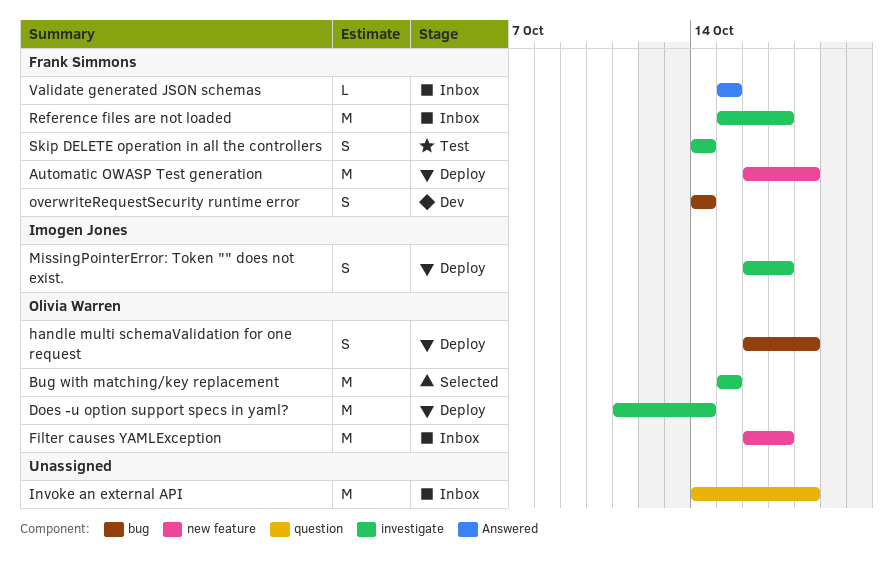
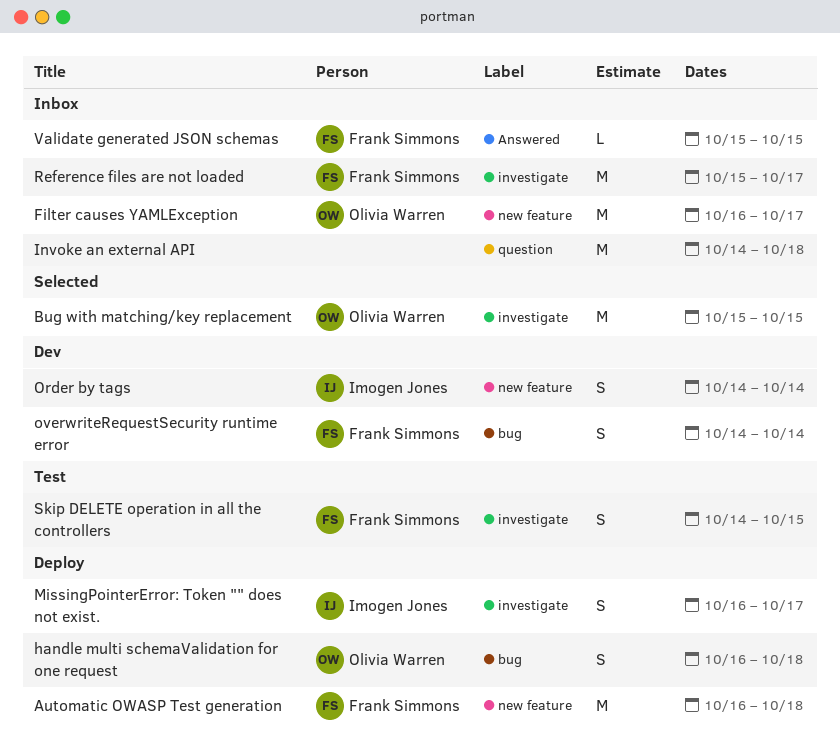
Does -u option support specs in yaml?: present -> none
Order by tags: none -> present
Skip DELETE operation in all the controllers, due: Oct 14 -> Oct 15

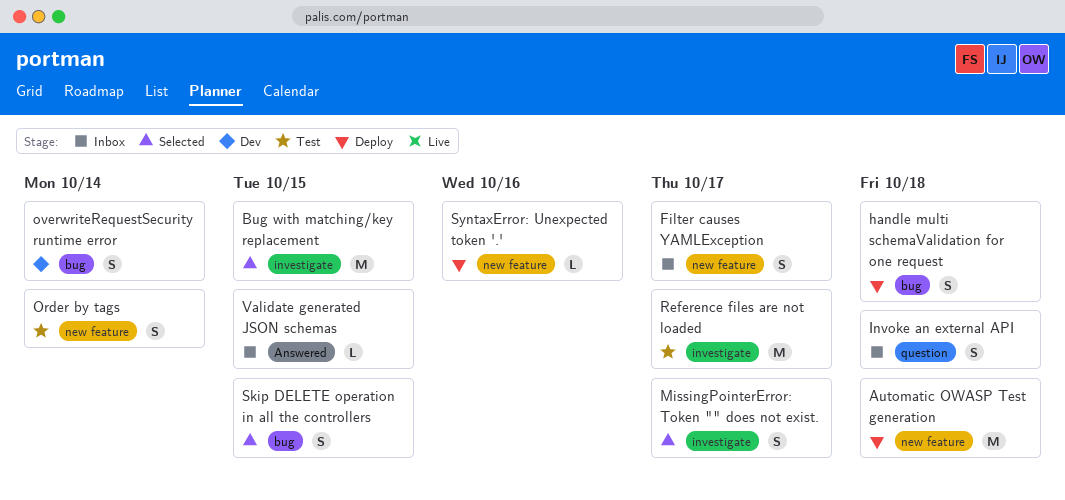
Filter causes YAMLException, estimate: M -> S
Invoke an external API, estimate: M -> S
MissingPointerError: Token "" does not exist., status: Deploy -> Selected
Order by tags, status: Dev -> Test
Reference files are not loaded, status: Inbox -> Test
Skip DELETE operation in all the controllers, status: Test -> Selected
Skip DELETE operation in all the controllers, label: investigate -> bug
SyntaxError: Unexpected token '.': none -> present

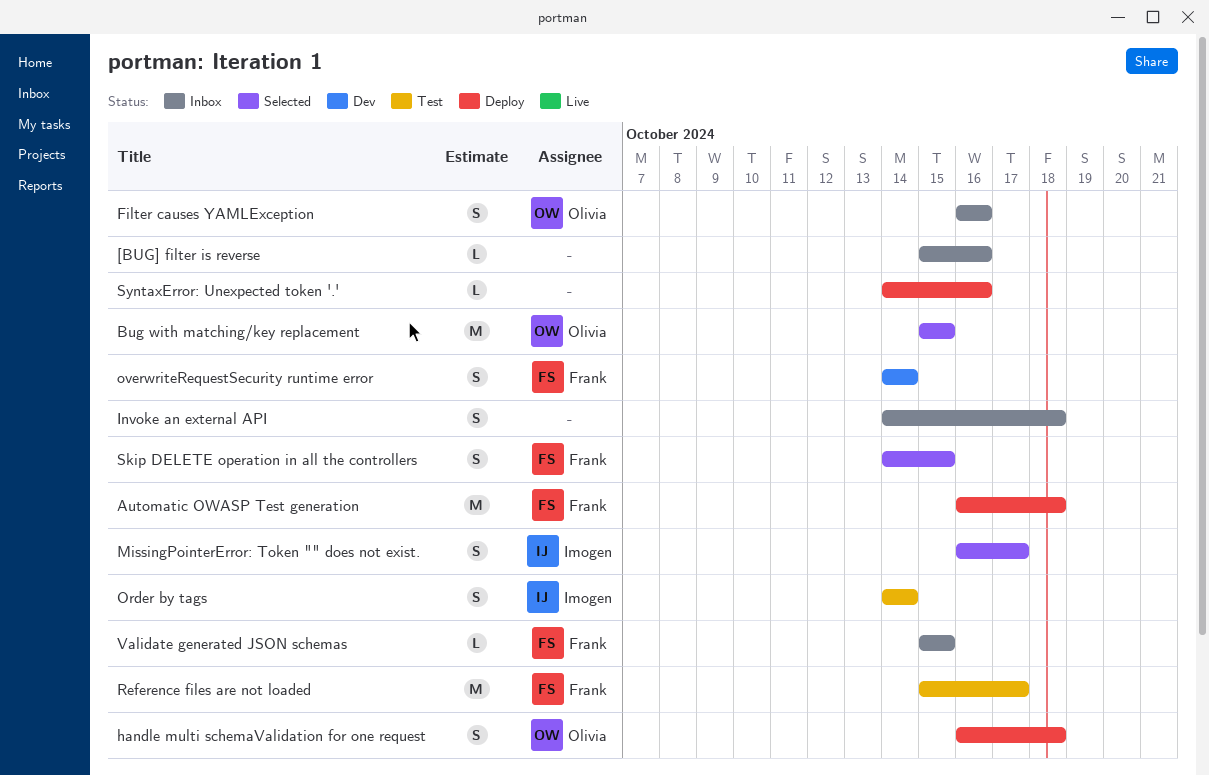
[BUG] filter is reverse: none -> present
Filter causes YAMLException, due: Oct 17 -> Oct 16

